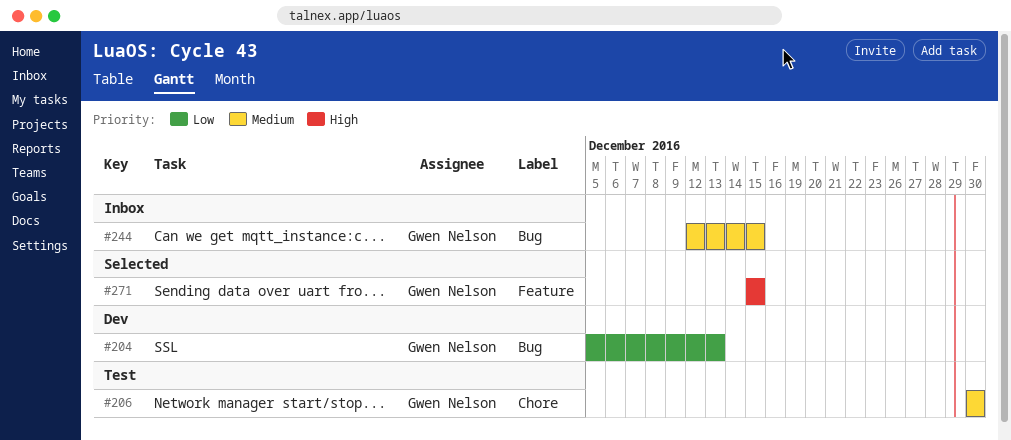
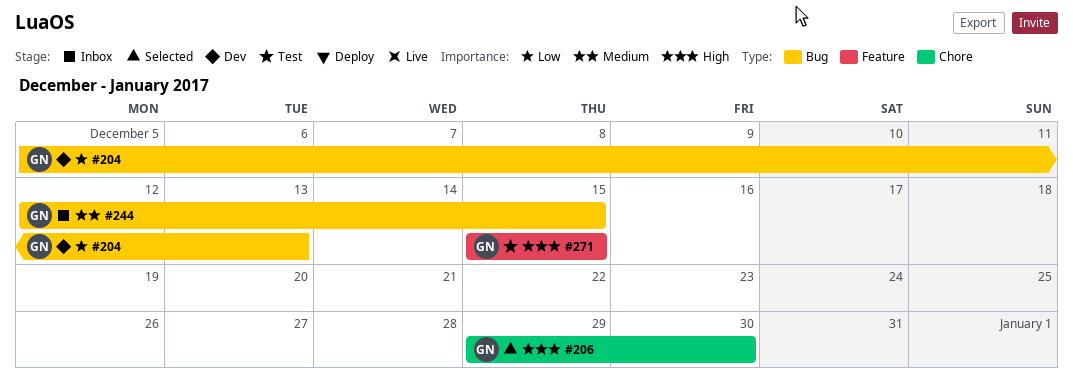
#206, status: Test -> Selected
#206, priority: Medium -> High
#206, start: Dec 30 -> Dec 29
#271, status: Selected -> Test

